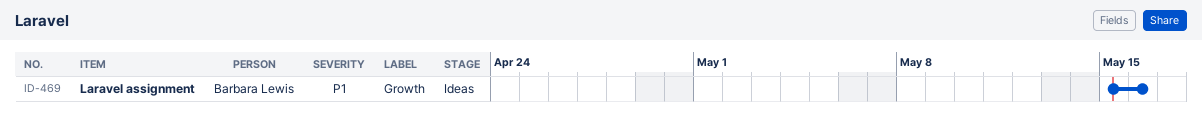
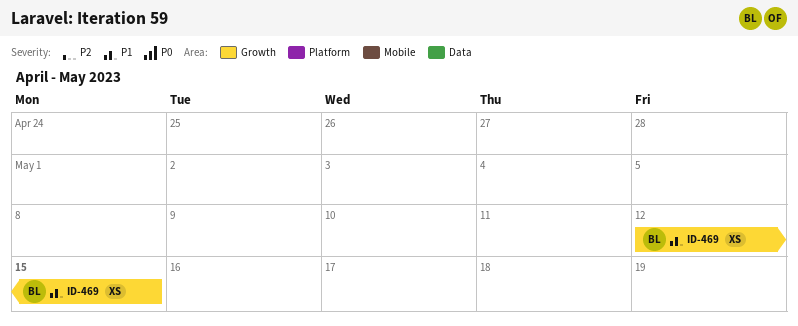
ID-469, start: May 15 -> May 12
ID-469, due: May 16 -> May 15

